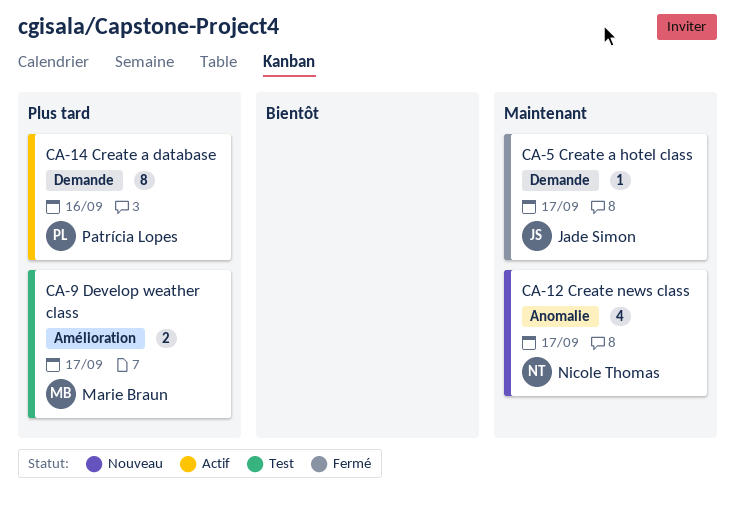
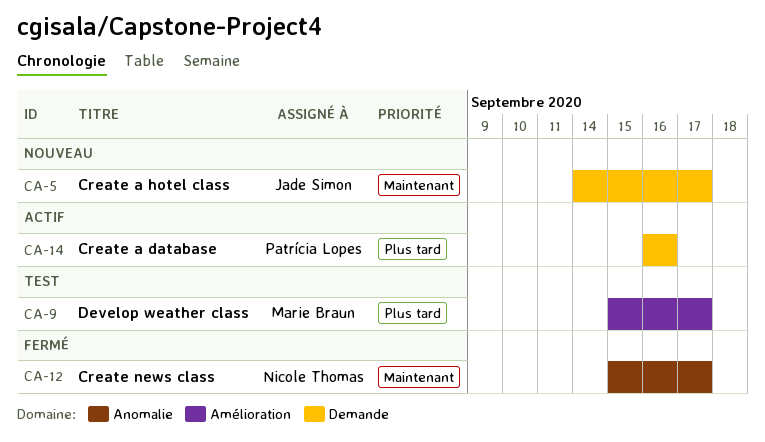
CA-5, status: Fermé -> Nouveau
CA-12, status: Nouveau -> Fermé

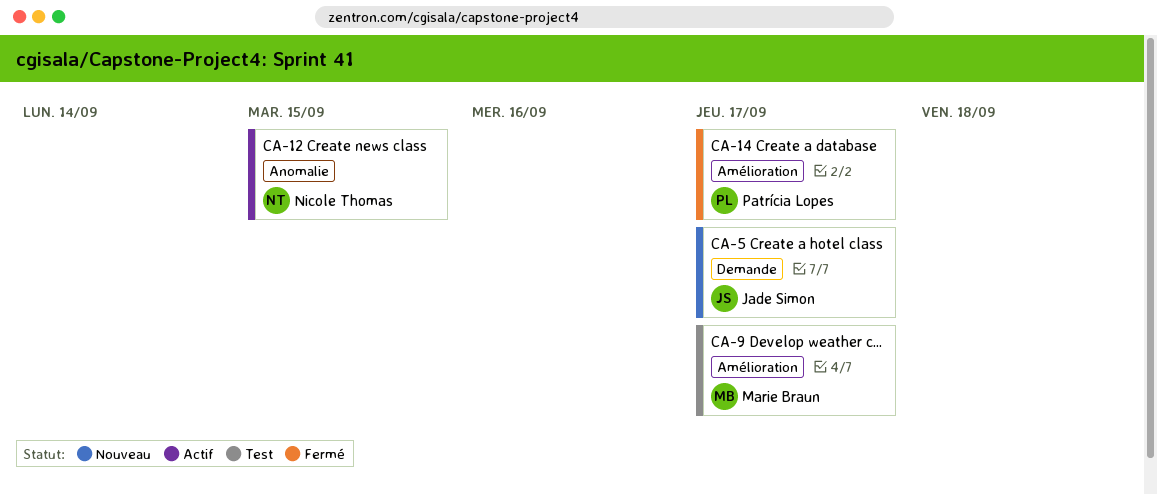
CA-12, status: Fermé -> Actif
CA-12, due: Sep 17 -> Sep 15
CA-14, status: Actif -> Fermé
CA-14, label: Demande -> Amélioration
CA-14, due: Sep 16 -> Sep 17

